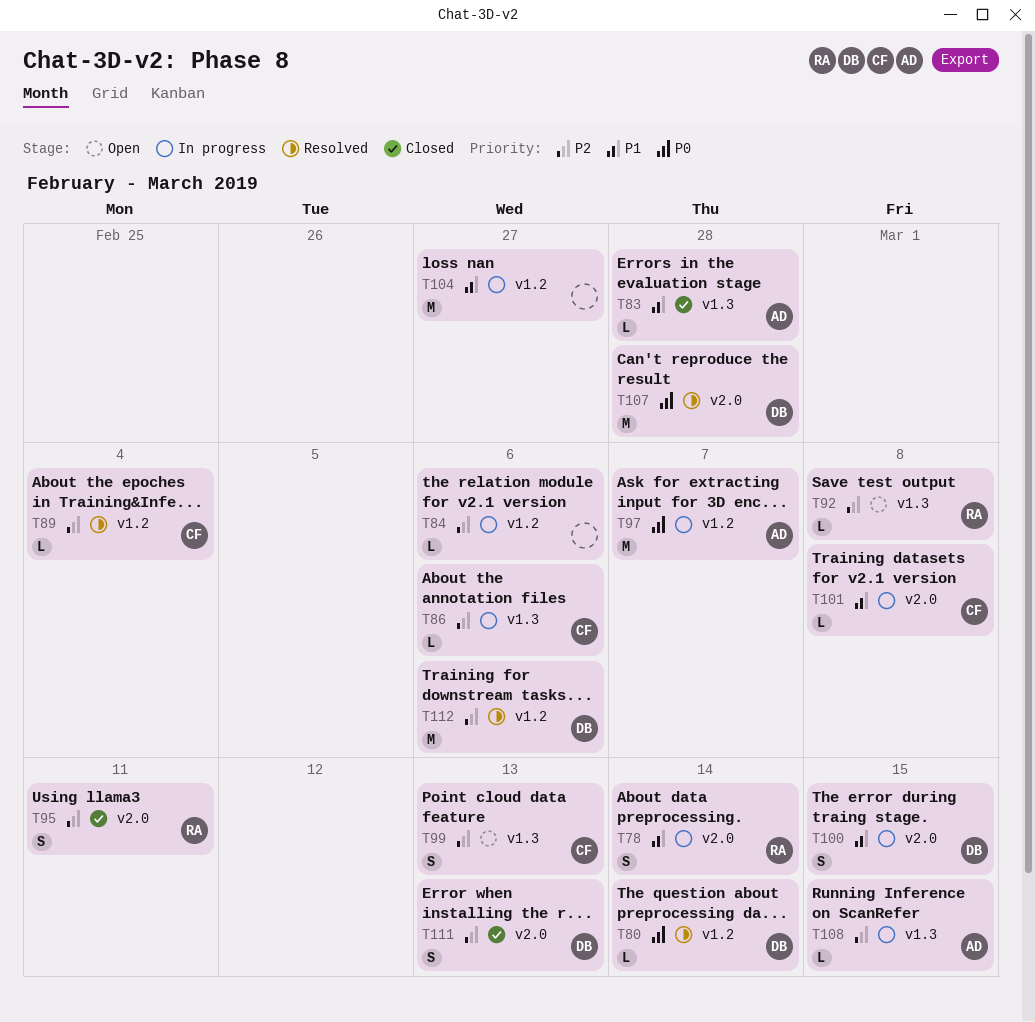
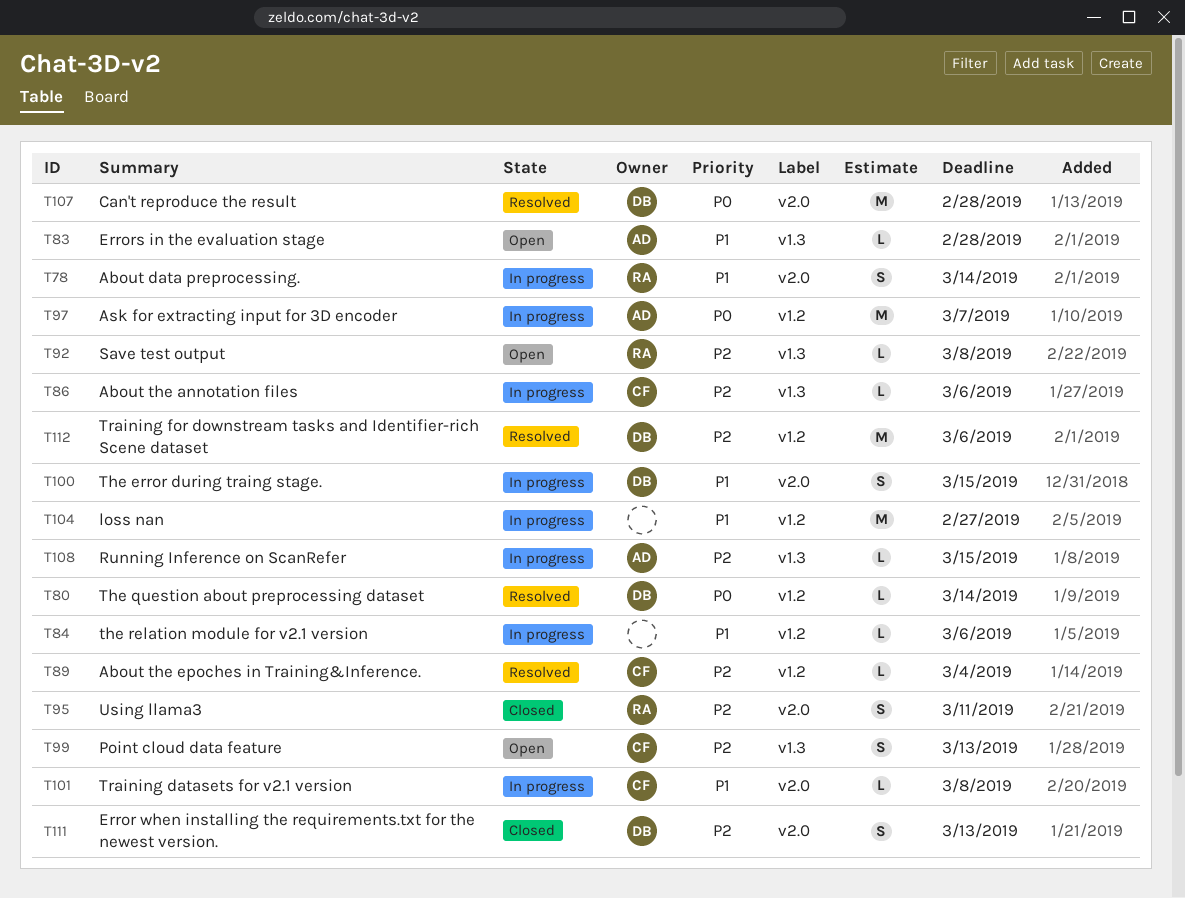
T83, status: Closed -> Open
T84, priority: P2 -> P1

